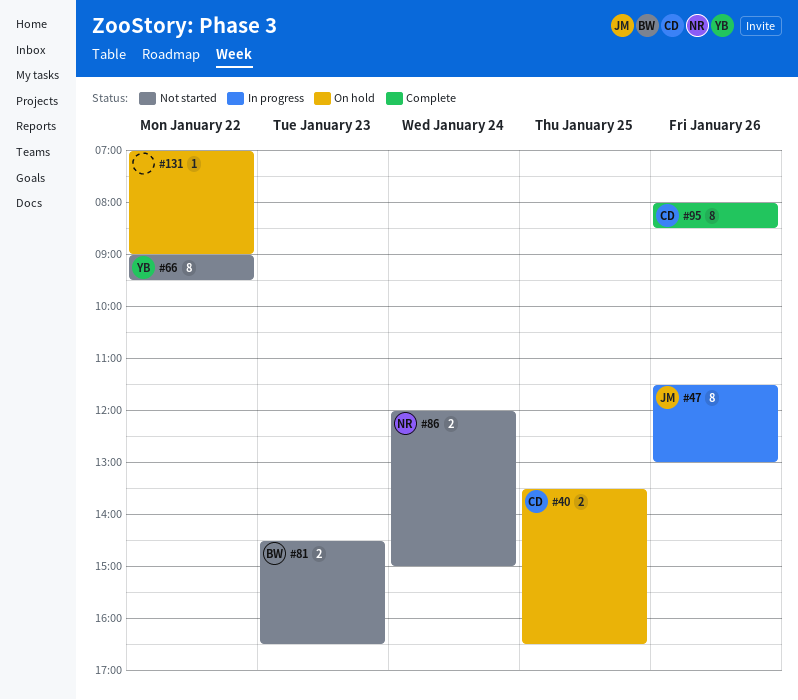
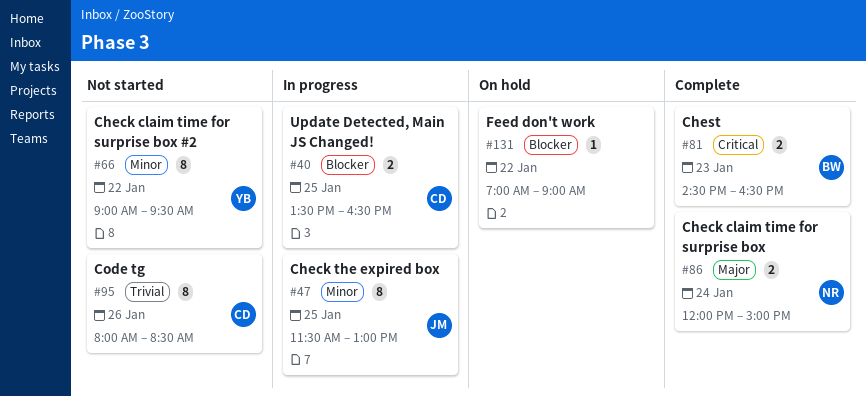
#40, status: On hold -> In progress
#47, day: Jan 26 -> Jan 25
#81, status: Not started -> Complete
#86, status: Not started -> Complete
#95, status: Complete -> Not started

